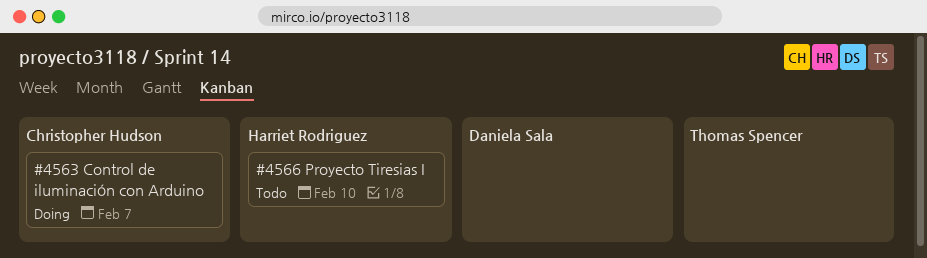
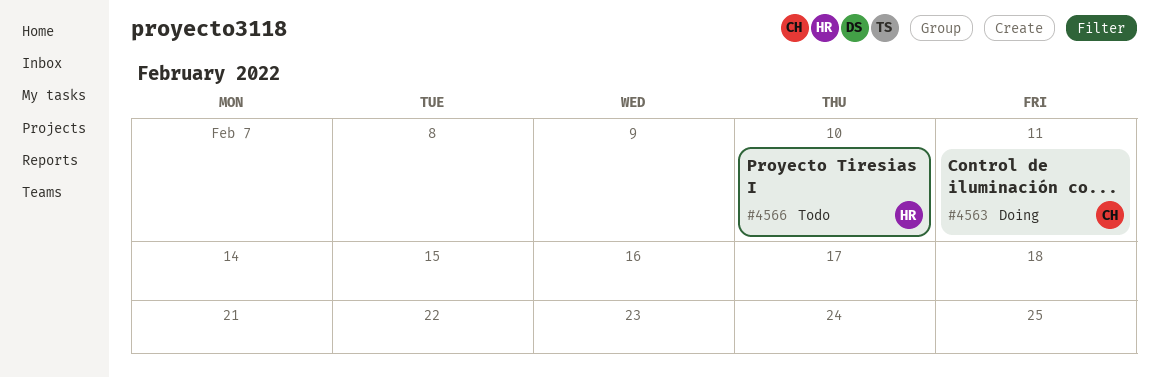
#4563, due: Feb 7 -> Feb 11

